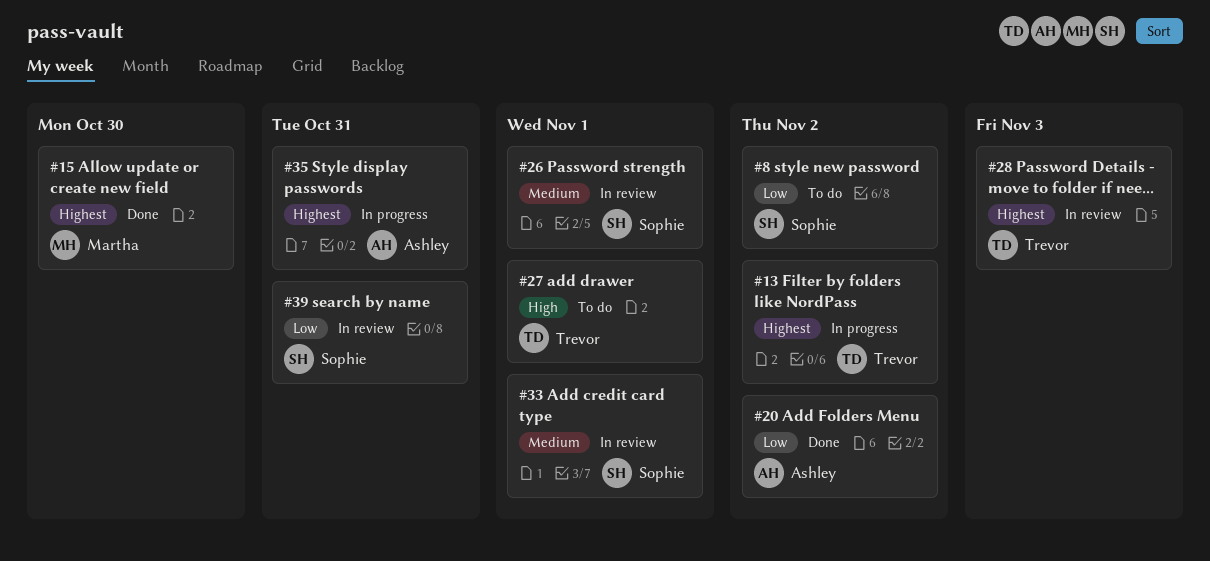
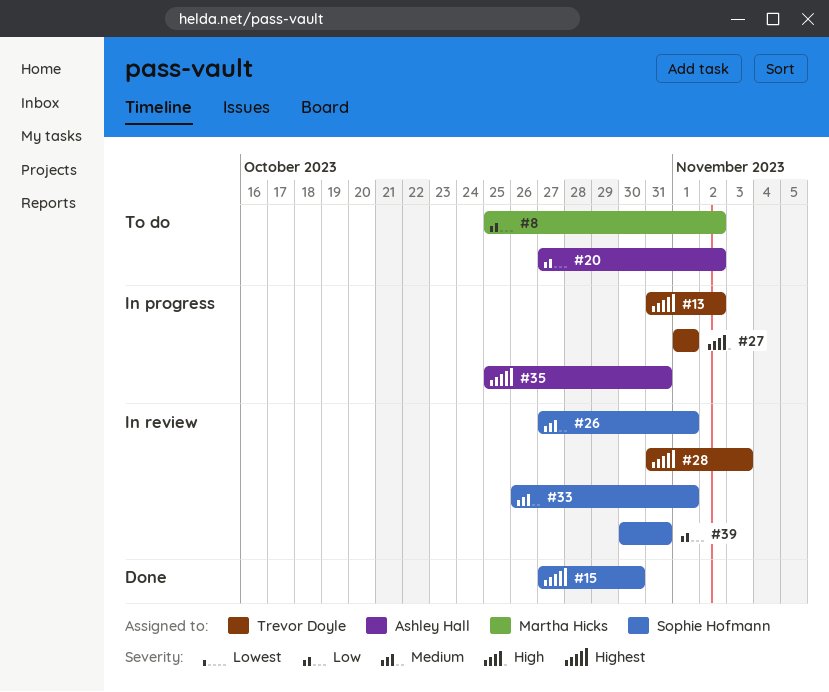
#8, owner: Sophie Hofmann -> Martha Hicks
#15, owner: Martha Hicks -> Sophie Hofmann
#20, status: Done -> To do
#27, status: To do -> In progress

